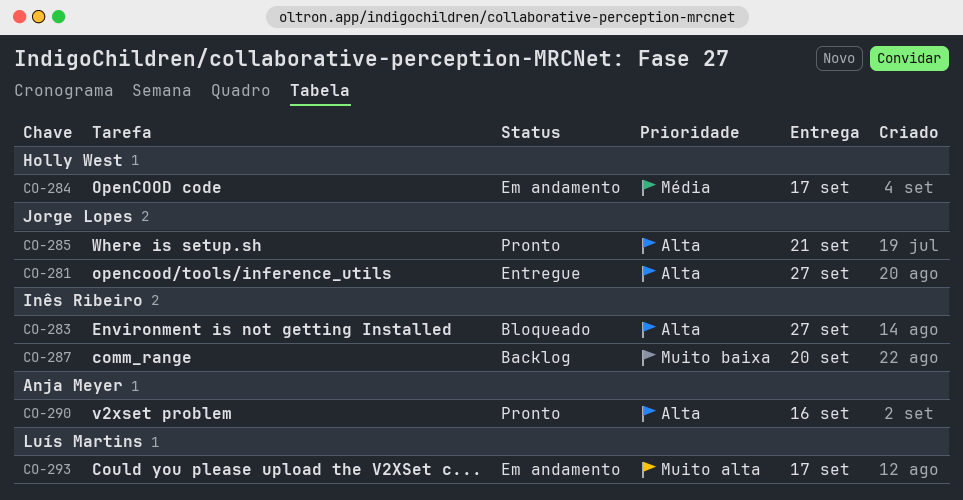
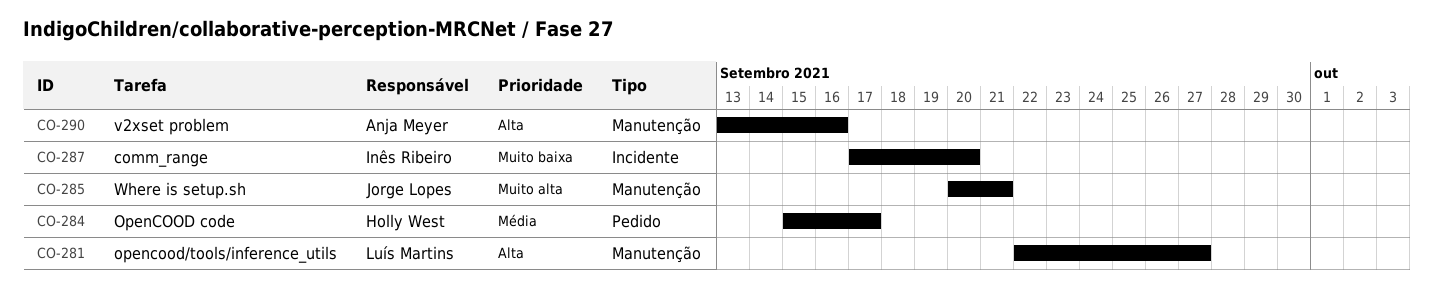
CO-281, owner: Jorge Lopes -> Luís Martins
CO-283: present -> none
CO-285, priority: Alta -> Muito alta
CO-293: present -> none

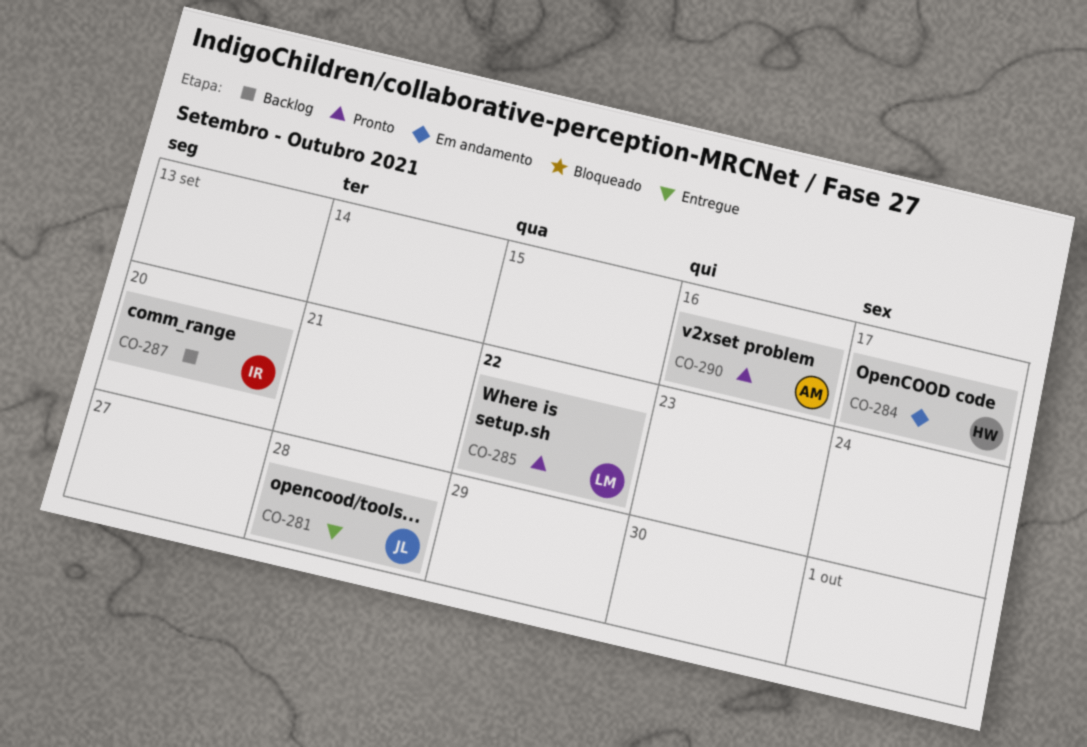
CO-281, owner: Luís Martins -> Jorge Lopes
CO-281, due: Sep 27 -> Sep 28
CO-285, owner: Jorge Lopes -> Luís Martins
CO-285, due: Sep 21 -> Sep 22

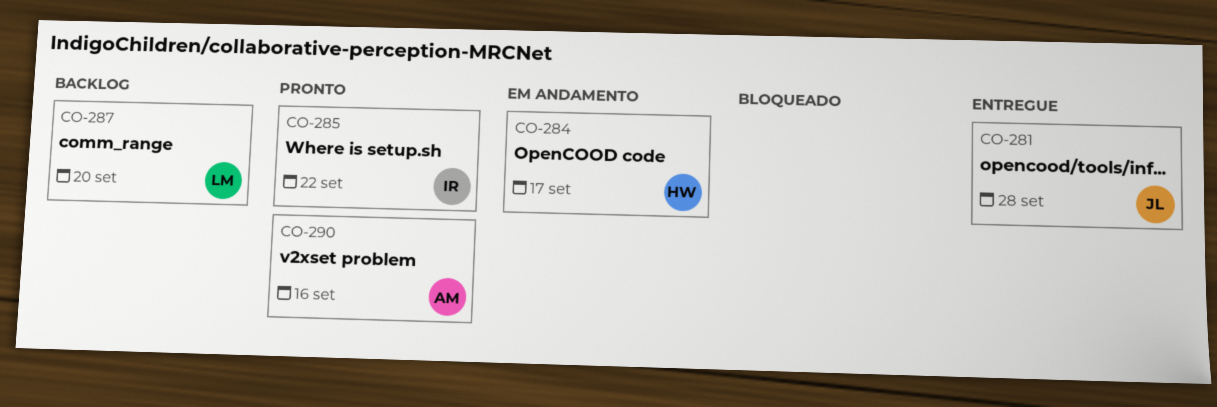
CO-285, owner: LM -> IR
CO-287, owner: IR -> LM

